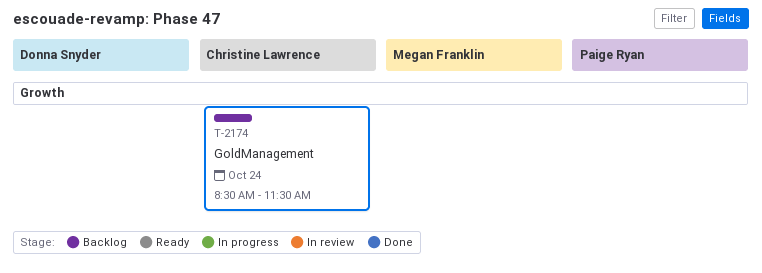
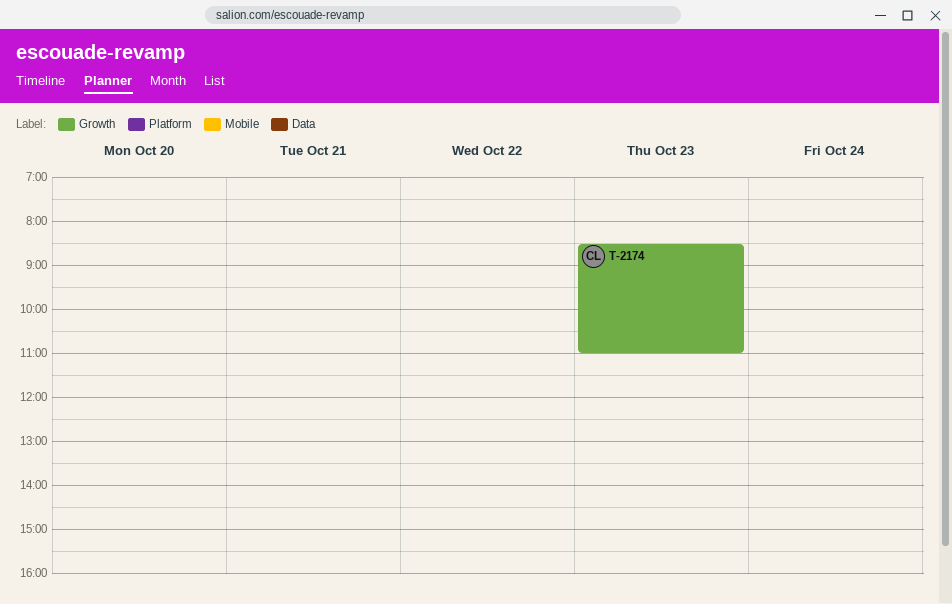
T-2174, day: Oct 24 -> Oct 23
T-2174, ends: 11:30 -> 11:00

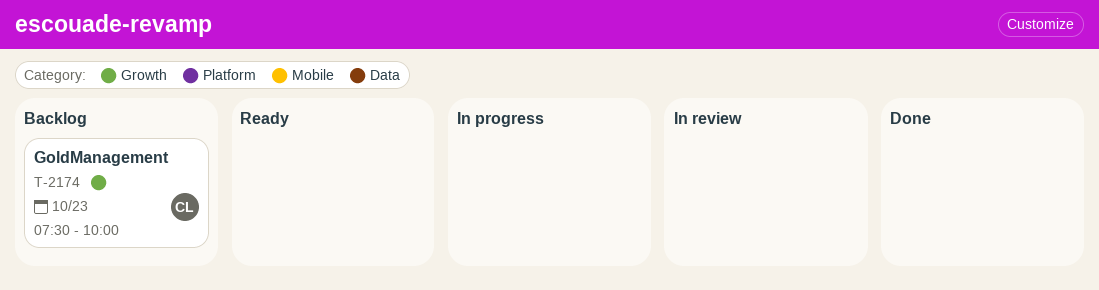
T-2174, begins: 08:30 -> 07:30
T-2174, ends: 11:00 -> 10:00

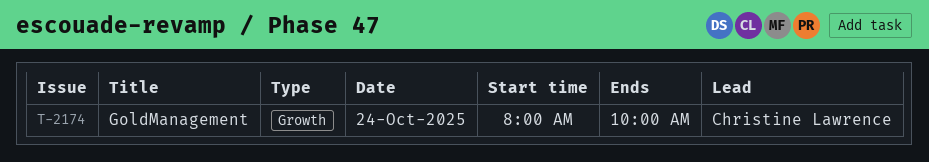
T-2174, day: Oct 23 -> Oct 24
T-2174, begins: 07:30 -> 08:00

